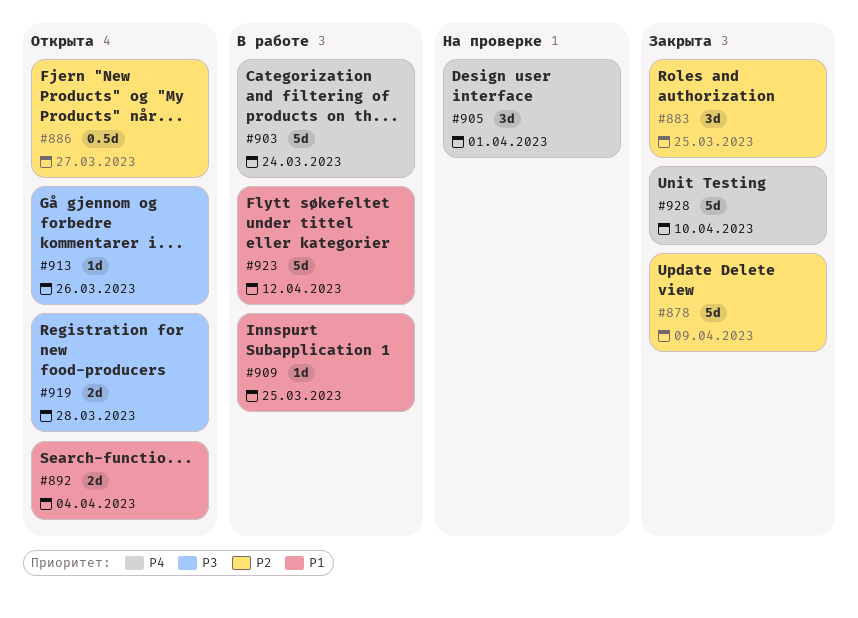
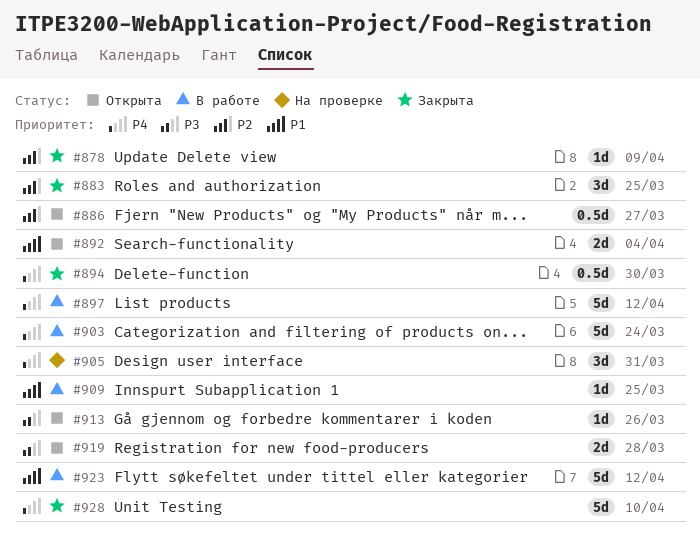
#878, estimate: 5d -> 1d
#894: none -> present
#897: none -> present
#905, due: Apr 1 -> Mar 31

